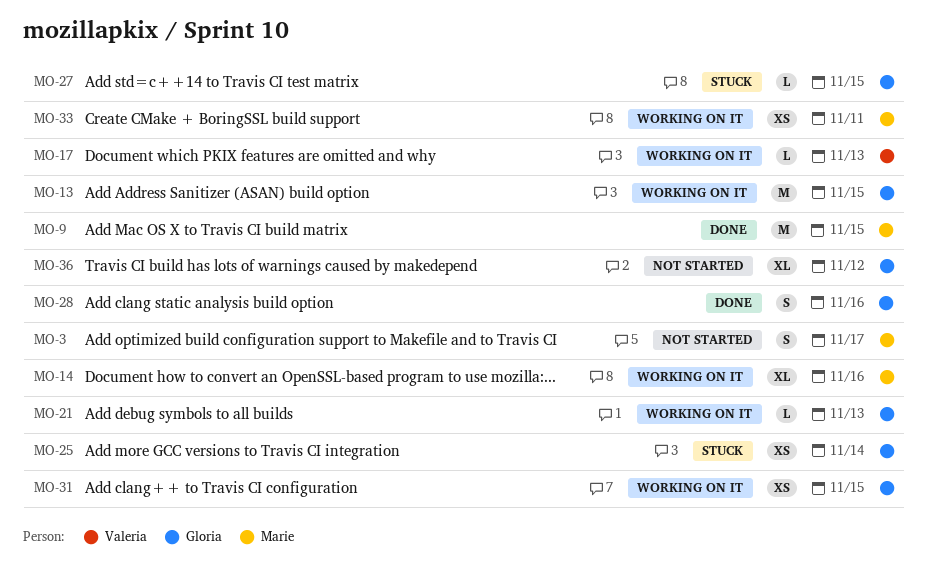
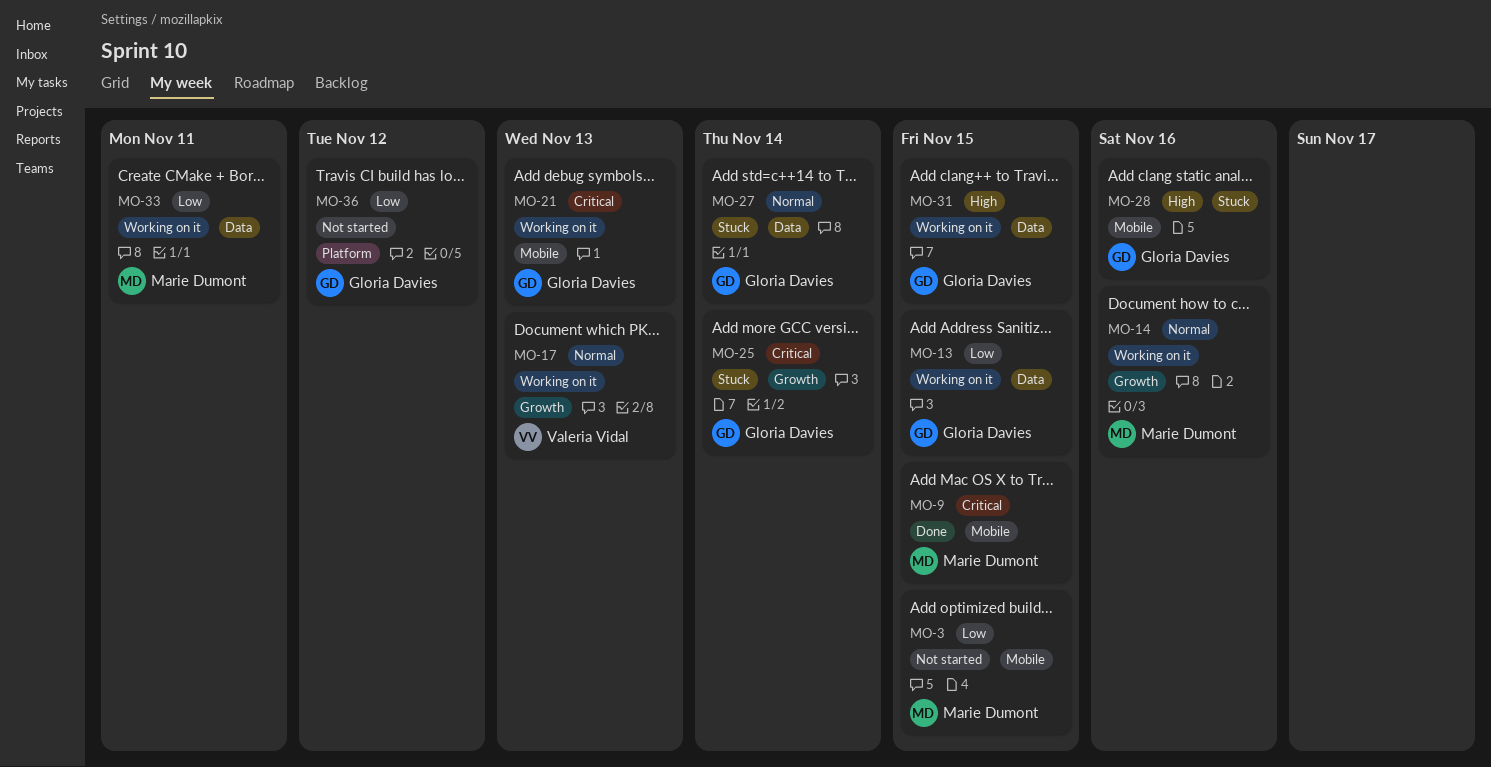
MO-3, due: Nov 17 -> Nov 15
MO-27, due: Nov 15 -> Nov 14
MO-28, status: Done -> Stuck

